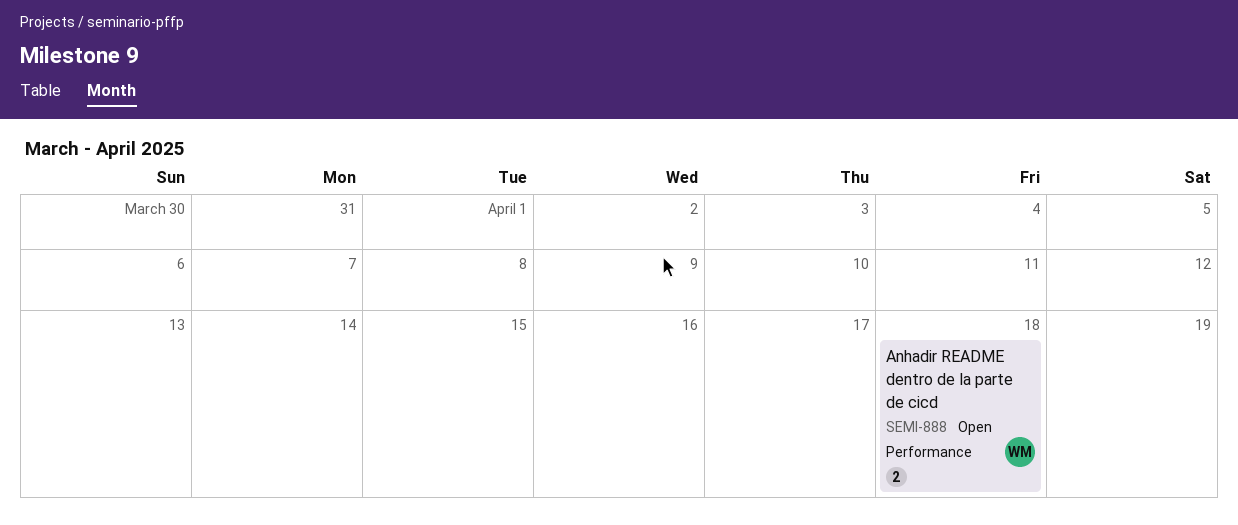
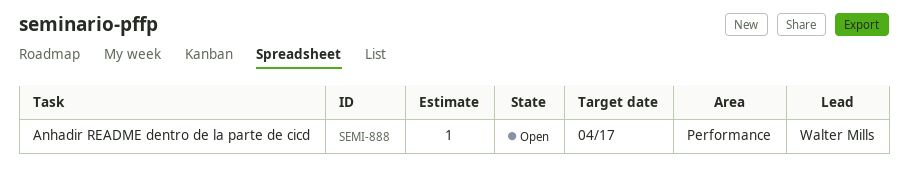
SEMI-888, estimate: 2 -> 1
SEMI-888, due: Apr 18 -> Apr 17

